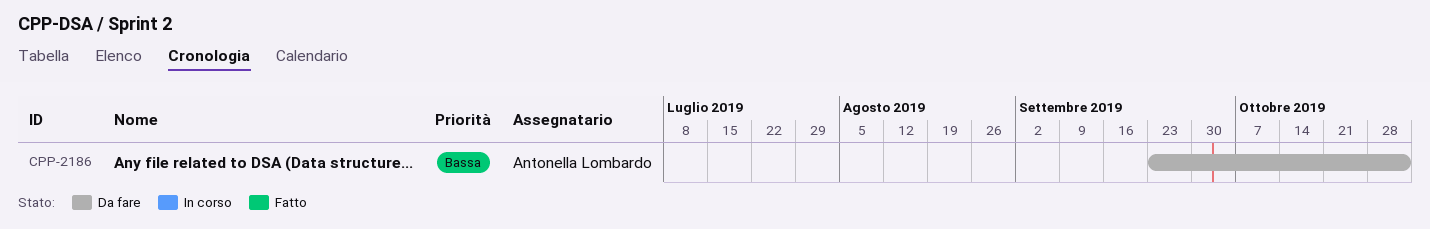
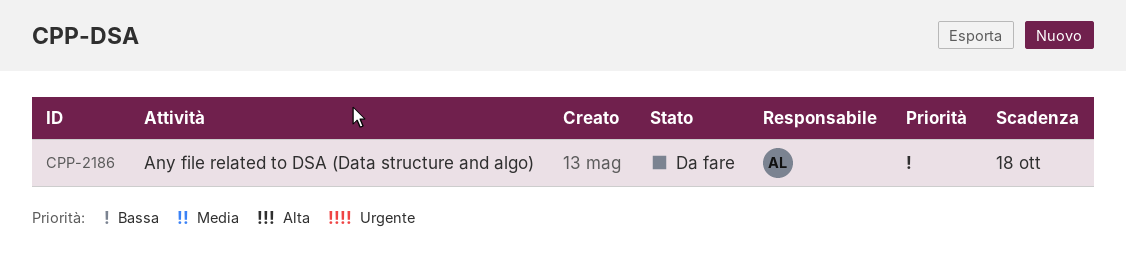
CPP-2186, due: Nov 1 -> Oct 18

